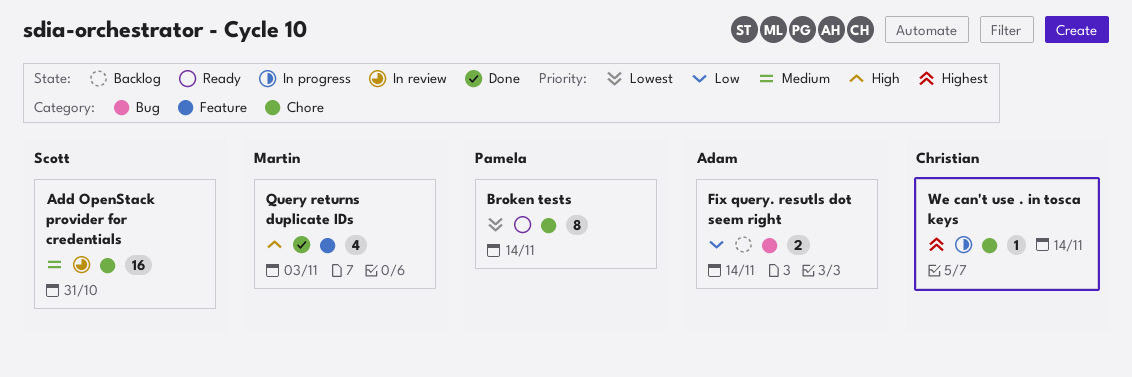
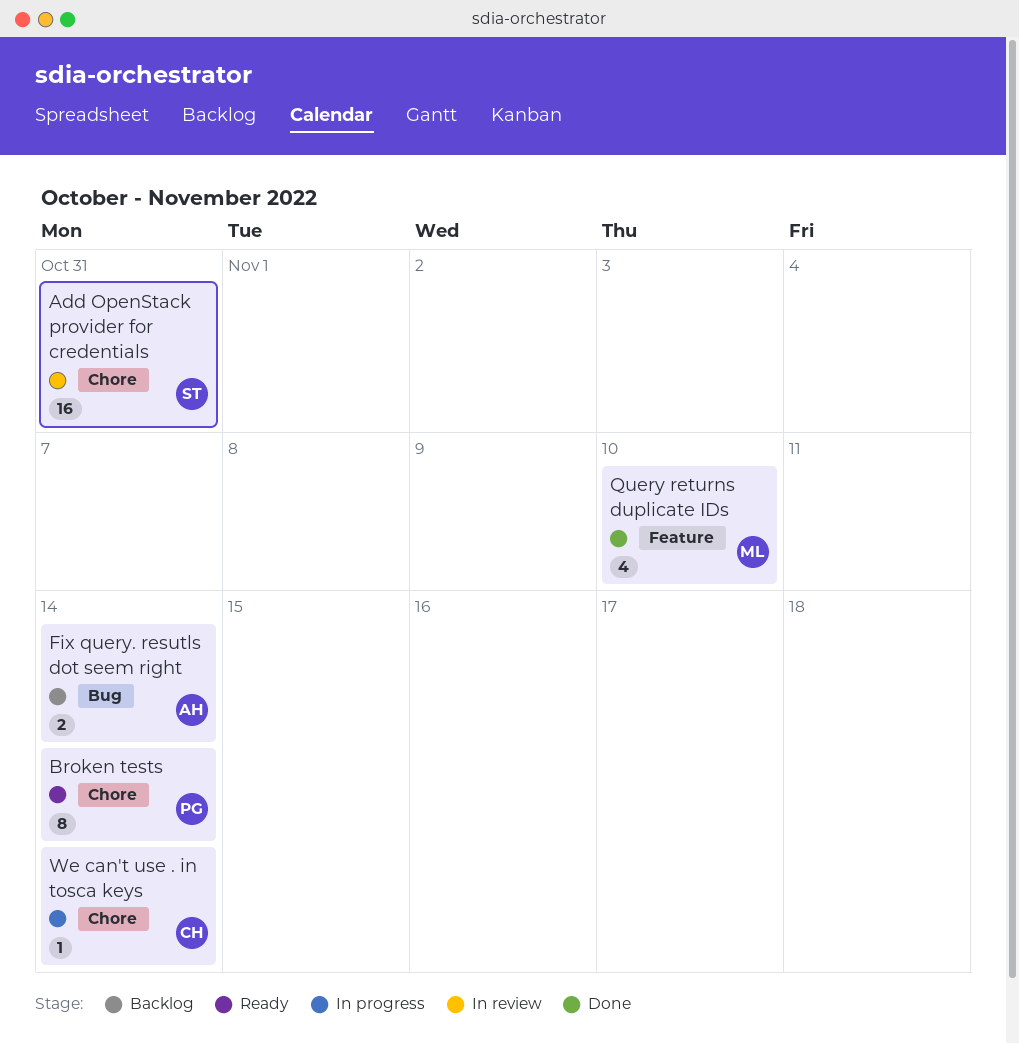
Query returns duplicate IDs, due: Nov 3 -> Nov 10

